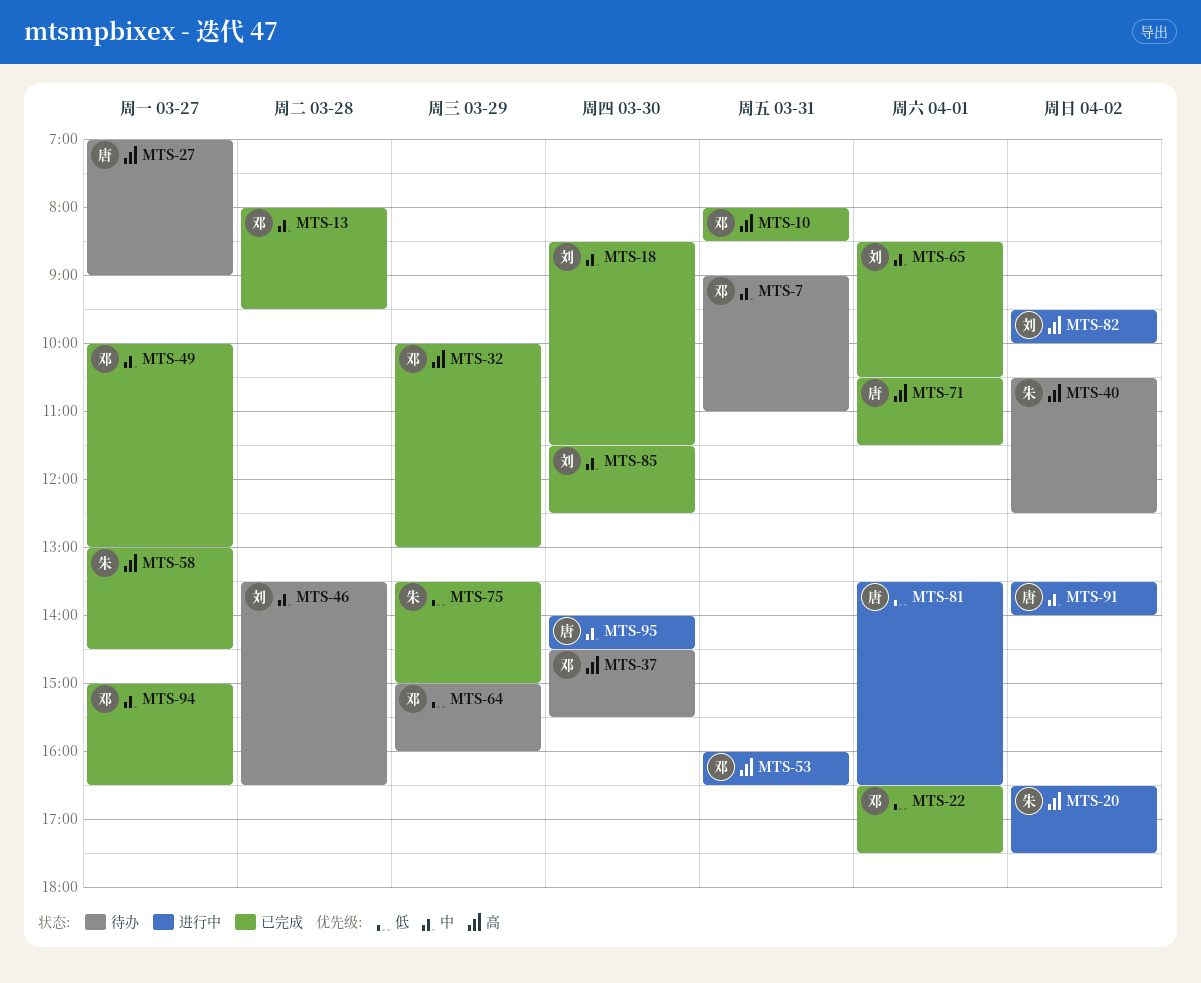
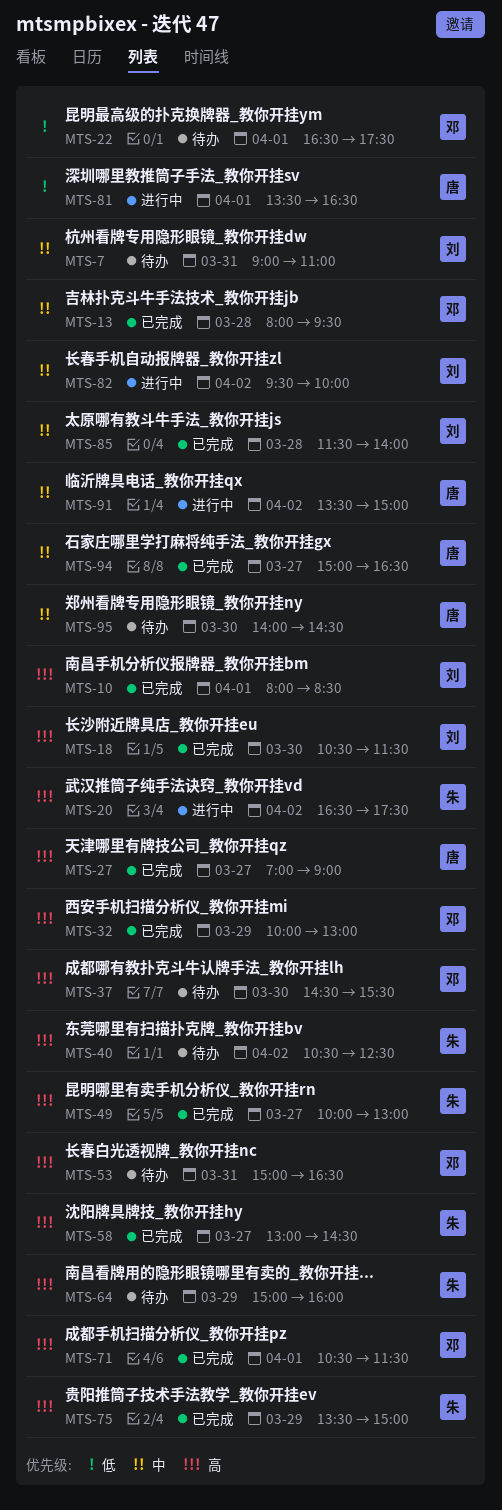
MTS-7, owner: 邓 -> 刘
MTS-10, owner: 邓 -> 刘
MTS-10, day: Mar 31 -> Apr 1
MTS-18, priority: 中 -> 高
MTS-18, begins: 08:30 -> 10:30
MTS-22, status: 已完成 -> 待办
MTS-27, status: 待办 -> 已完成
MTS-46: present -> none
MTS-49, owner: 邓 -> 朱
MTS-49, priority: 中 -> 高
MTS-53, status: 进行中 -> 待办
MTS-53, begins: 16:00 -> 15:00
MTS-64, owner: 邓 -> 朱
MTS-64, priority: 低 -> 高
MTS-65: present -> none
MTS-71, owner: 唐 -> 邓
MTS-75, priority: 低 -> 高
MTS-82, priority: 高 -> 中
MTS-85, day: Mar 30 -> Mar 28
MTS-85, ends: 12:30 -> 14:00
MTS-91, ends: 14:00 -> 15:00
MTS-94, owner: 邓 -> 唐
MTS-95, status: 进行中 -> 待办

